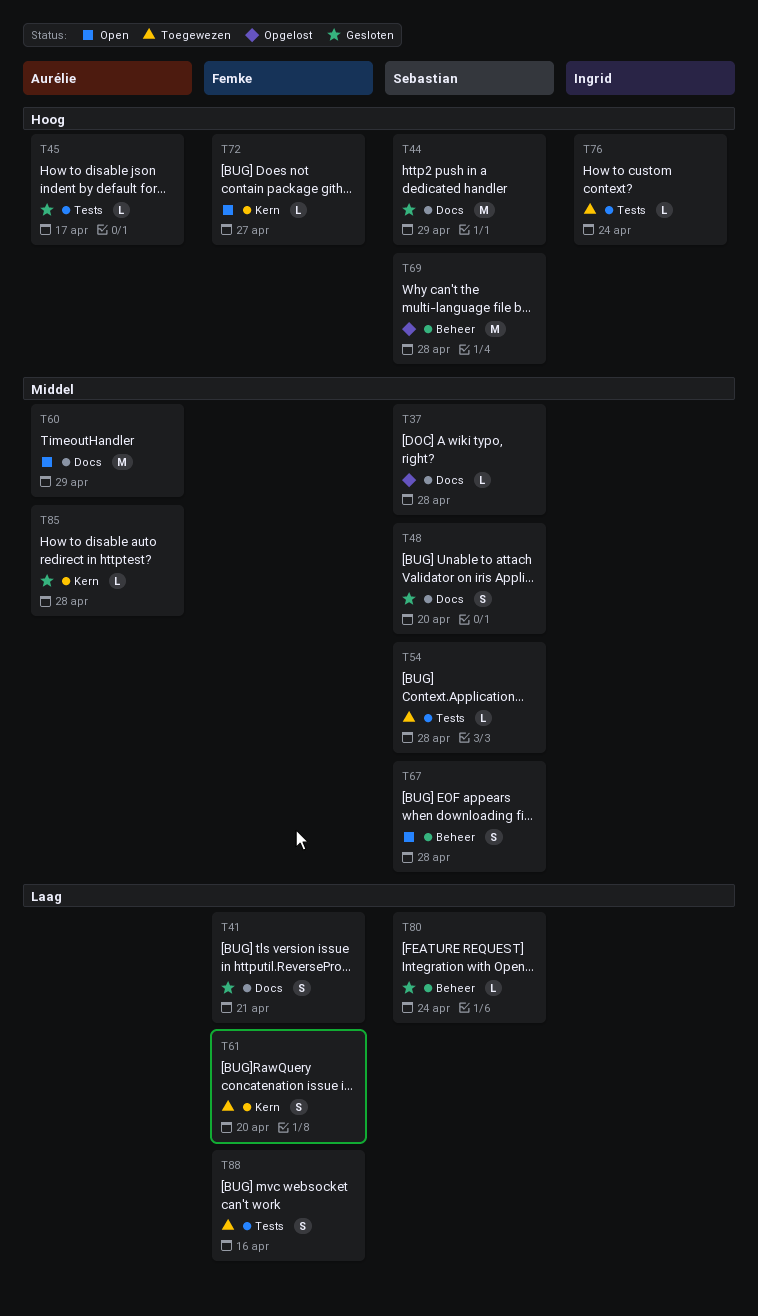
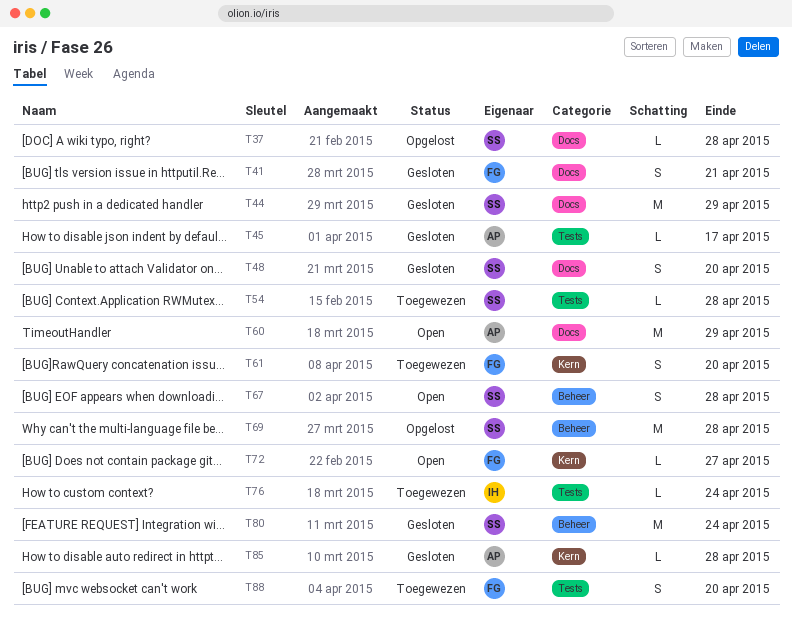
T80, estimate: L -> M
T88, due: Apr 16 -> Apr 20

